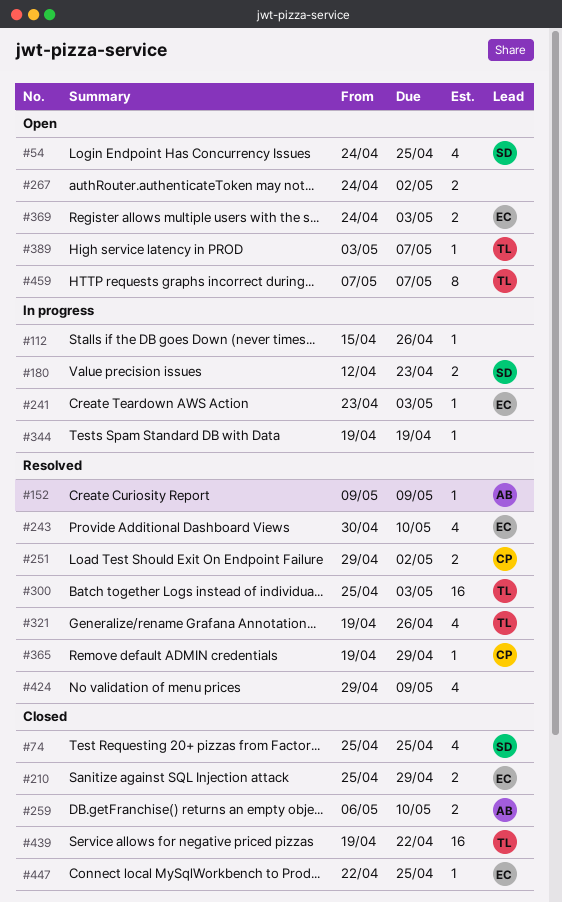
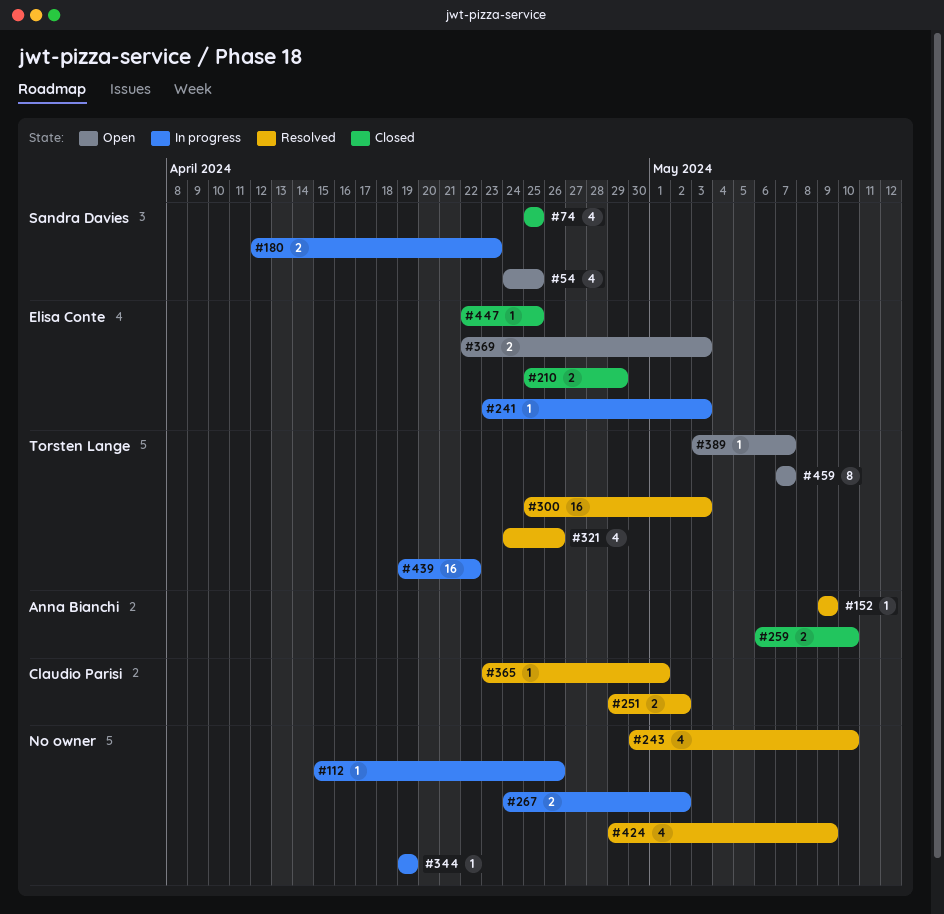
#243, owner: Elisa Conte -> none
#267, status: Open -> In progress
#321, start: Apr 19 -> Apr 24
#365, start: Apr 19 -> Apr 23
#365, due: Apr 29 -> May 1
#369, start: Apr 24 -> Apr 22
#439, status: Closed -> In progress

